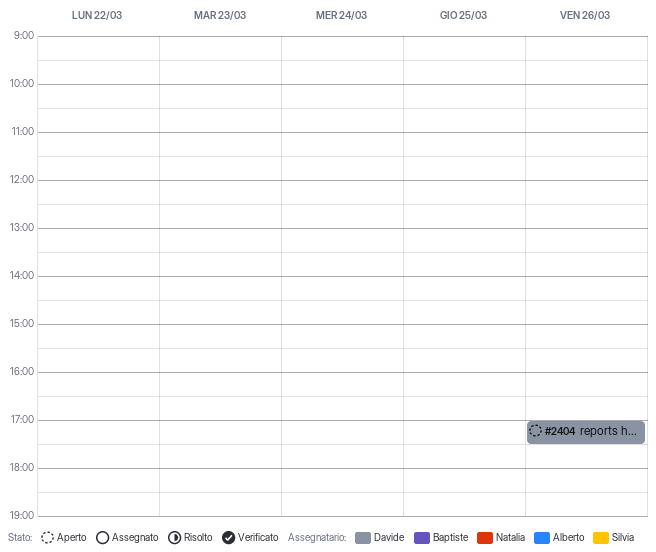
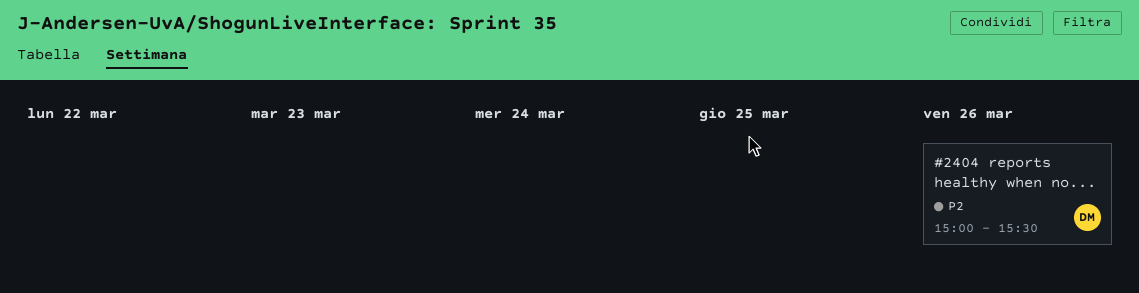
#2404, begins: 17:00 -> 15:00
#2404, ends: 17:30 -> 15:30

